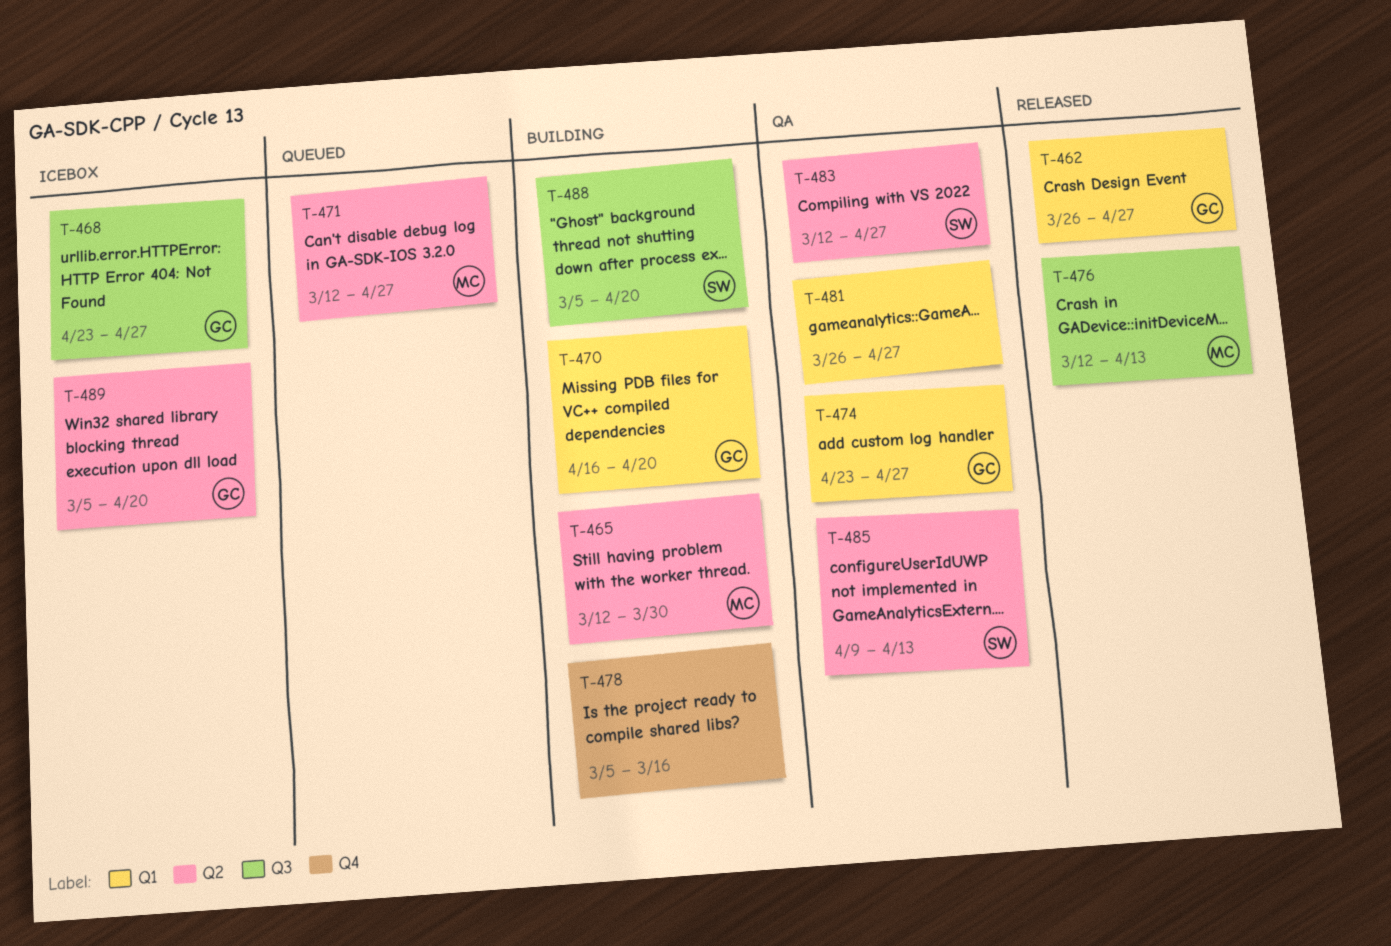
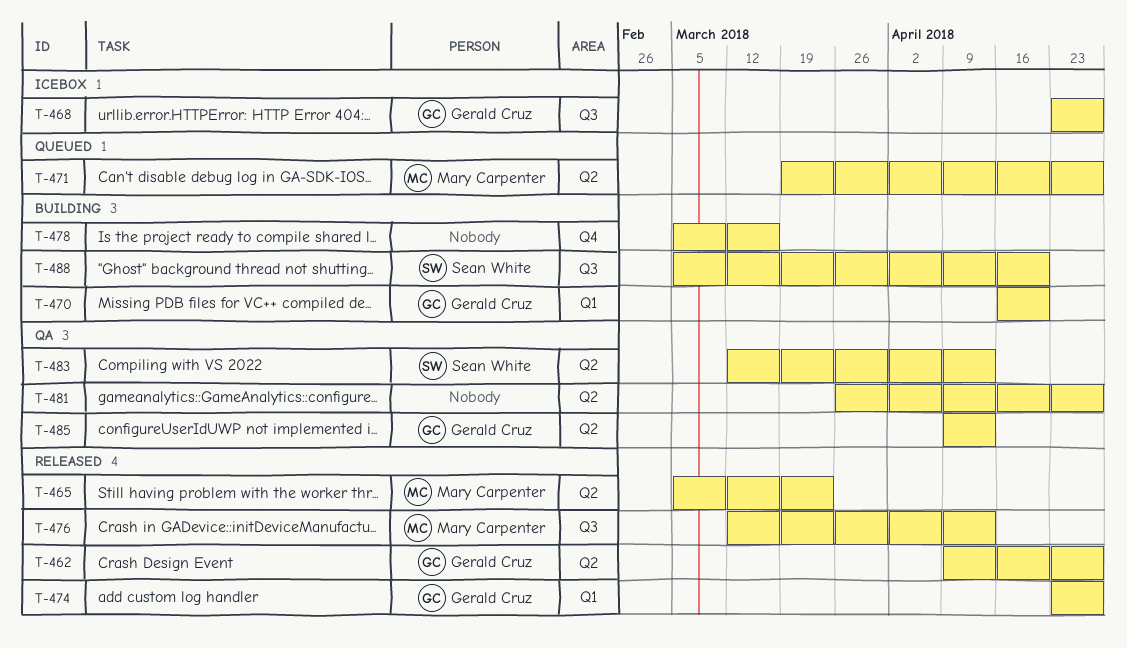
T-462, label: Q1 -> Q2
T-462, start: Mar 26 -> Apr 9
T-465, status: Building -> Released
T-465, start: Mar 12 -> Mar 5
T-465, due: Mar 30 -> Mar 23
T-471, start: Mar 12 -> Mar 19
T-474, status: QA -> Released
T-481, label: Q1 -> Q2
T-483, due: Apr 27 -> Apr 13
T-485, owner: Sean White -> Gerald Cruz
T-489: present -> none

